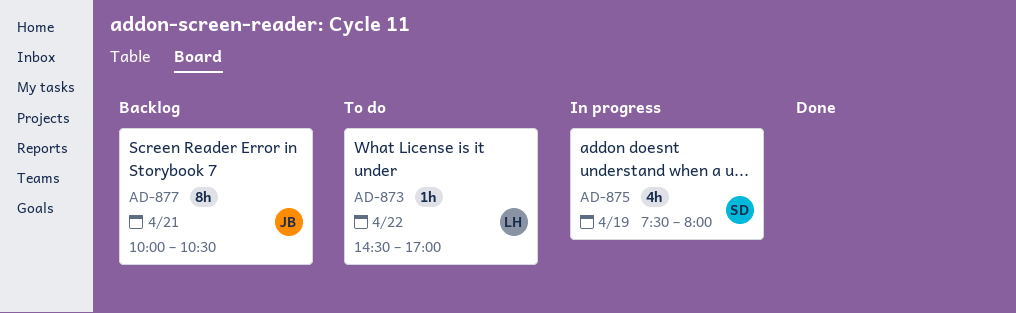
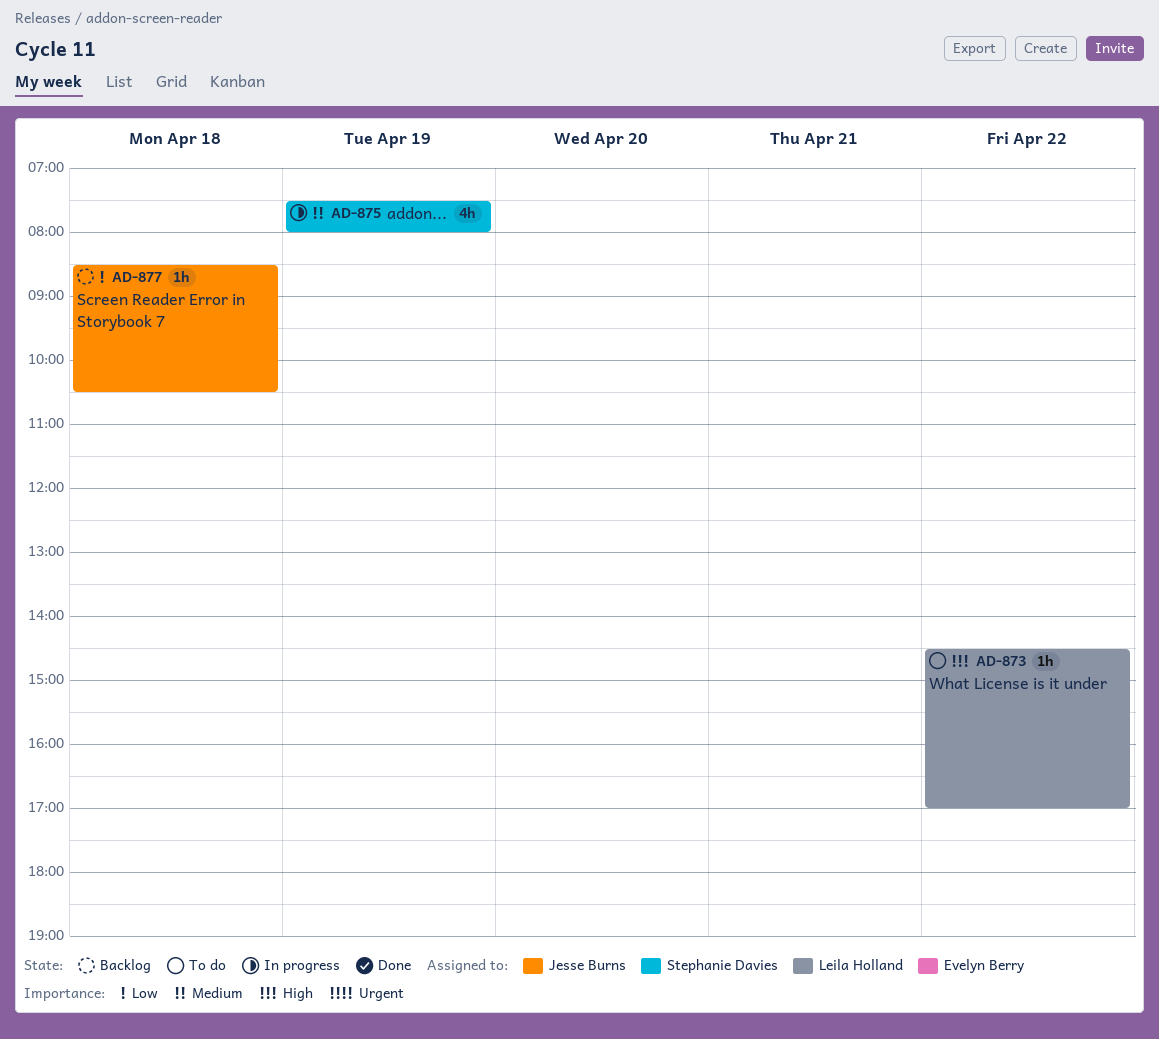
AD-877, estimate: 8h -> 1h
AD-877, day: Apr 21 -> Apr 18
AD-877, begins: 10:00 -> 08:30

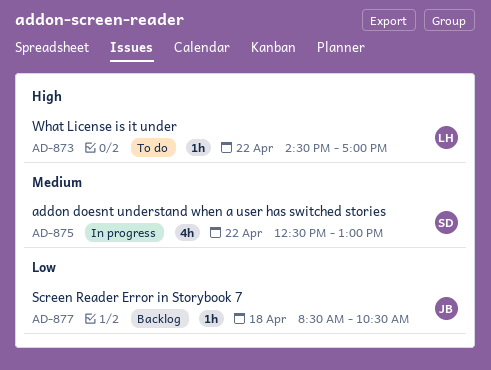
AD-875, day: Apr 19 -> Apr 22
AD-875, begins: 07:30 -> 12:30
AD-875, ends: 08:00 -> 13:00

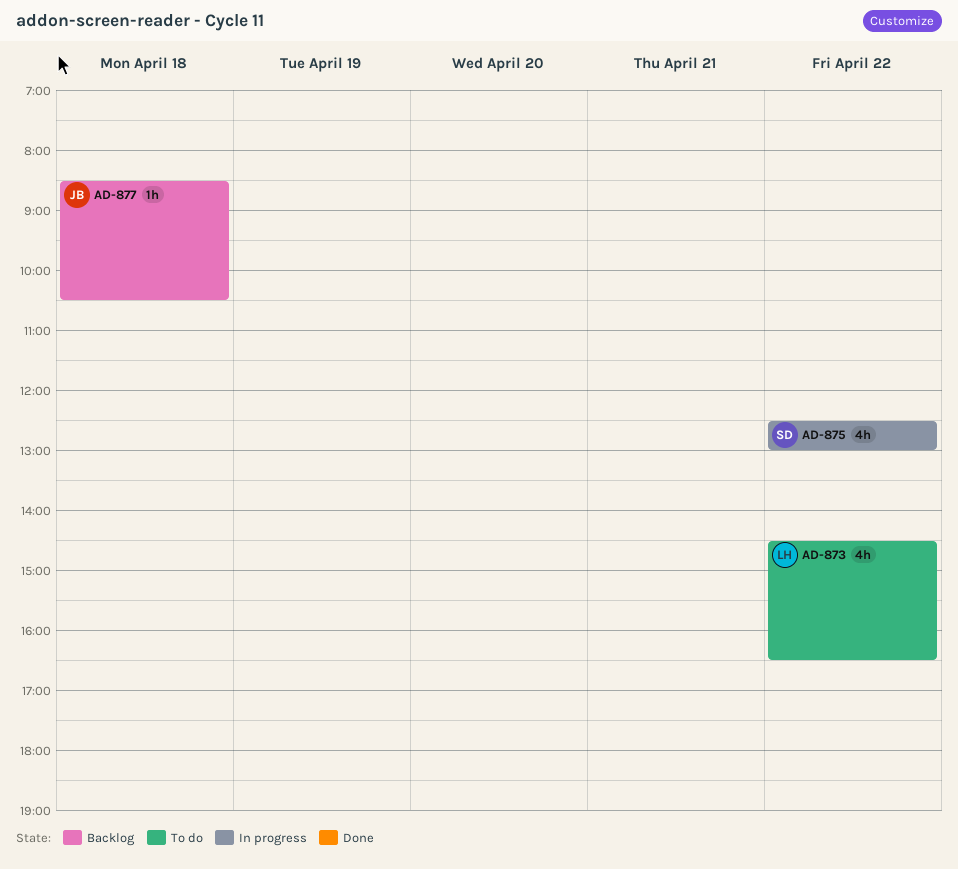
AD-873, estimate: 1h -> 4h
AD-873, ends: 17:00 -> 16:30

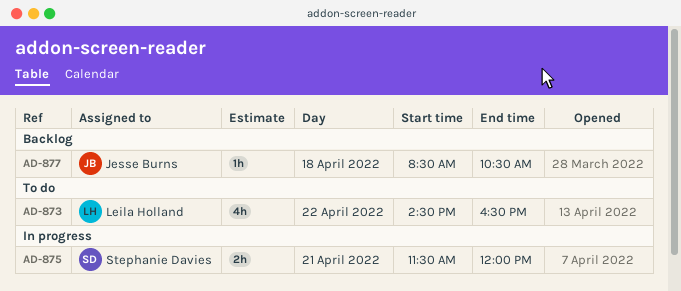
AD-875, estimate: 4h -> 2h
AD-875, day: Apr 22 -> Apr 21
AD-875, begins: 12:30 -> 11:30
AD-875, ends: 13:00 -> 12:00

